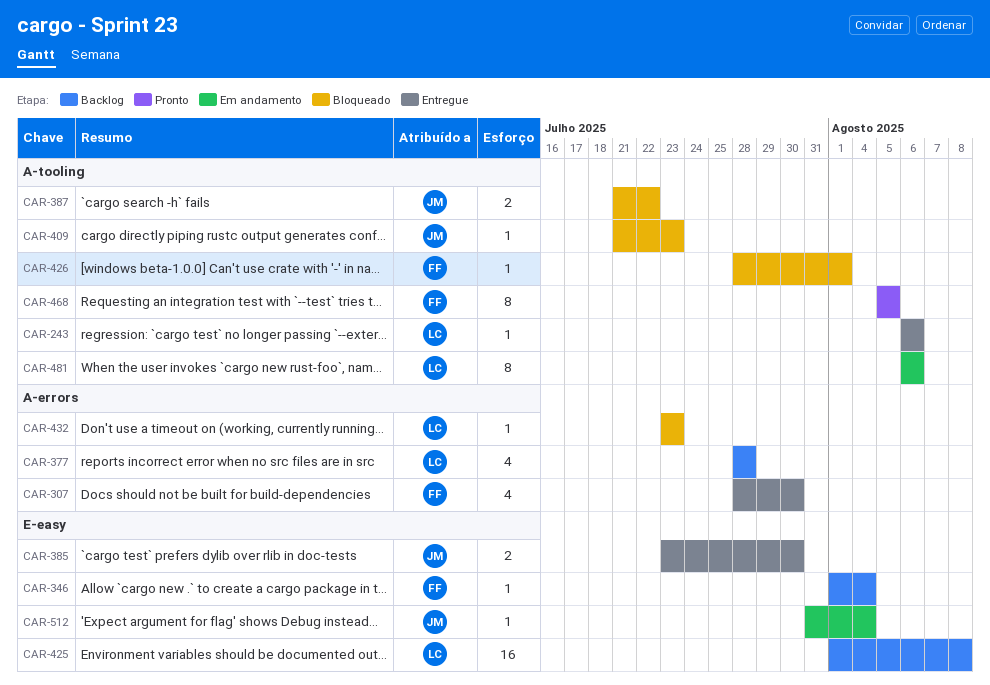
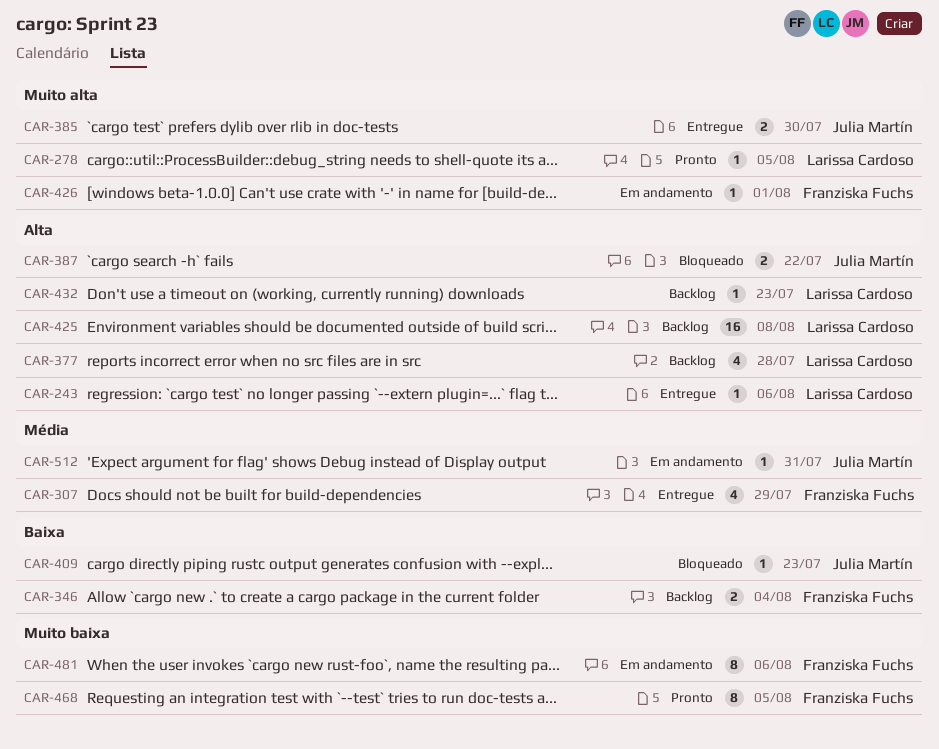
CAR-278: none -> present
CAR-307, due: Jul 30 -> Jul 29
CAR-346, estimate: 1 -> 2
CAR-426, status: Bloqueado -> Em andamento
CAR-432, status: Bloqueado -> Backlog
CAR-481, owner: Larissa Cardoso -> Franziska Fuchs
CAR-512, due: Aug 4 -> Jul 31

